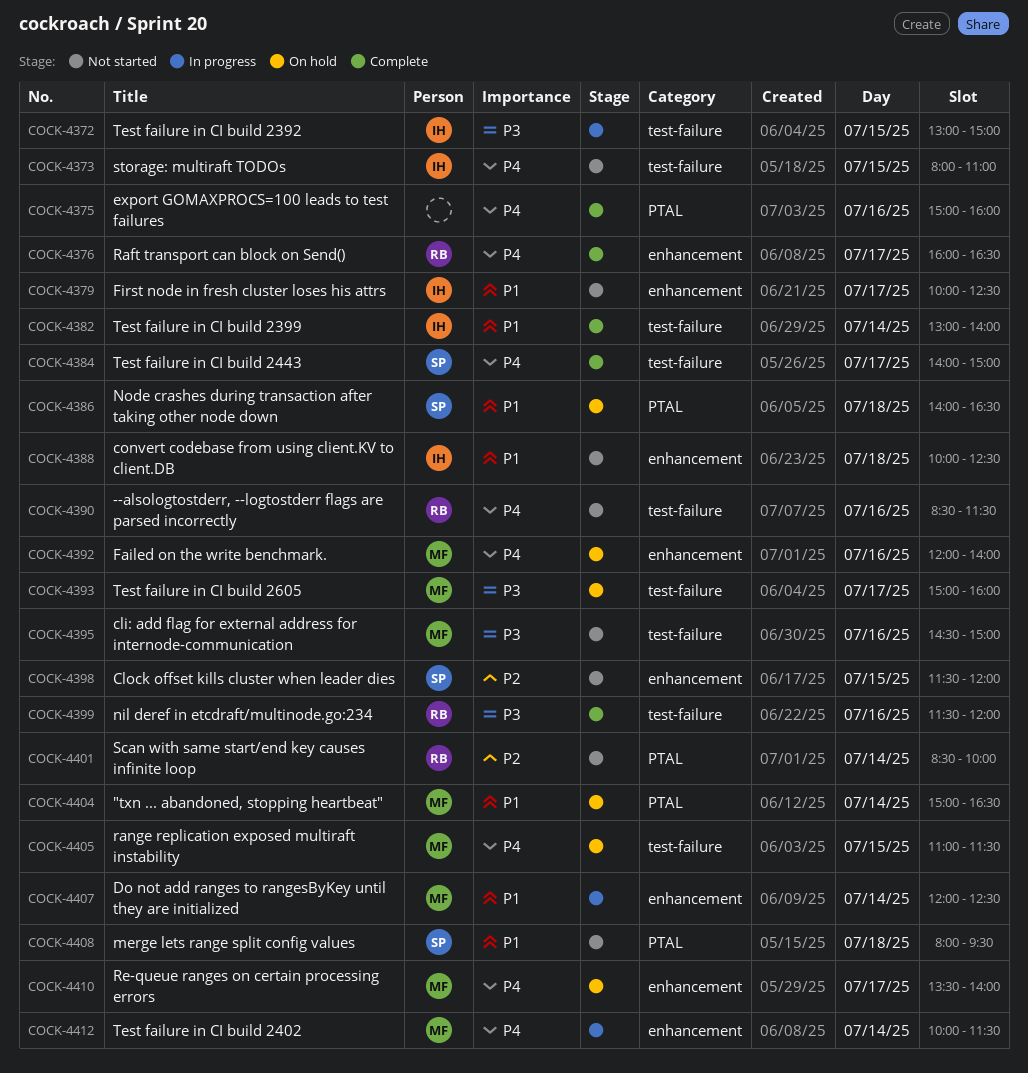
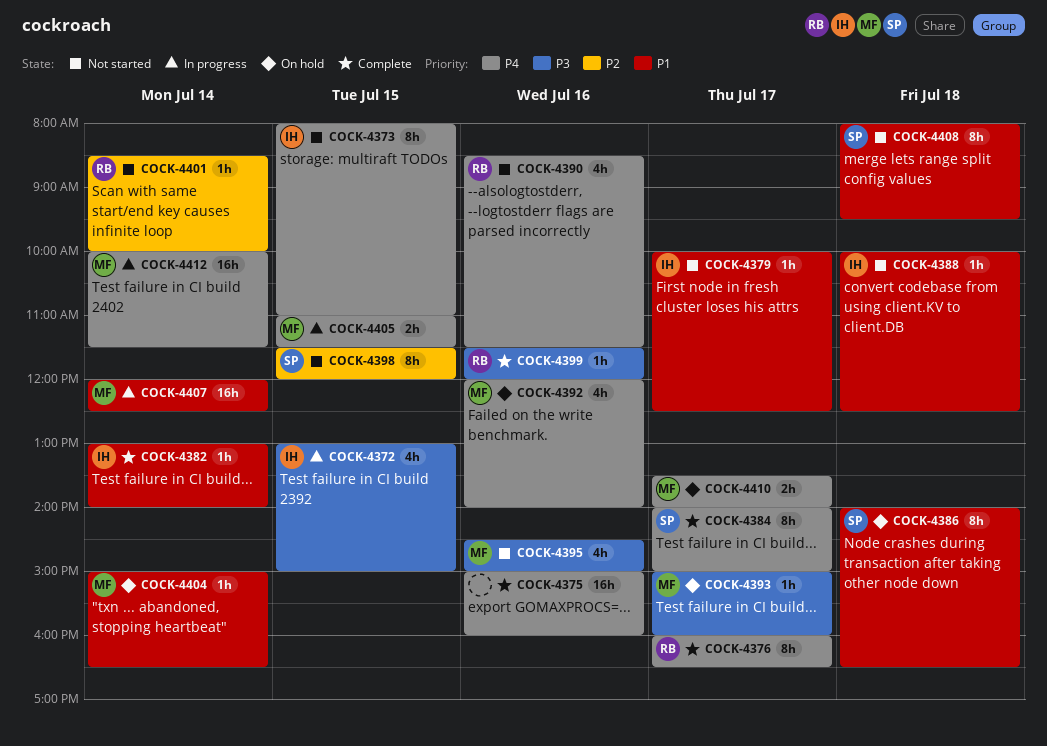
COCK-4405, status: On hold -> In progress

